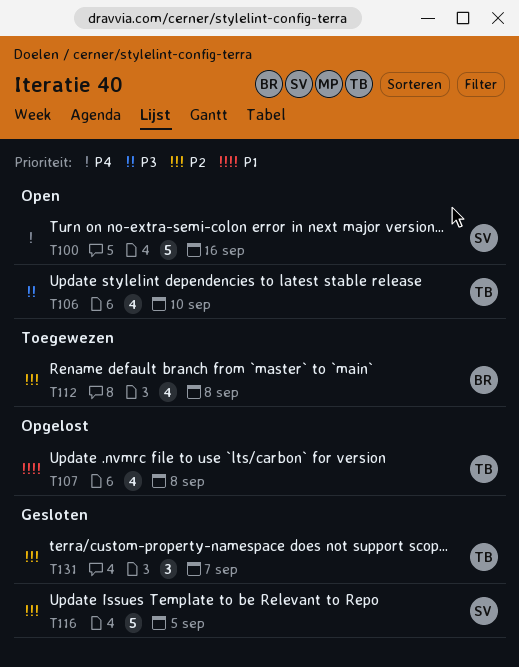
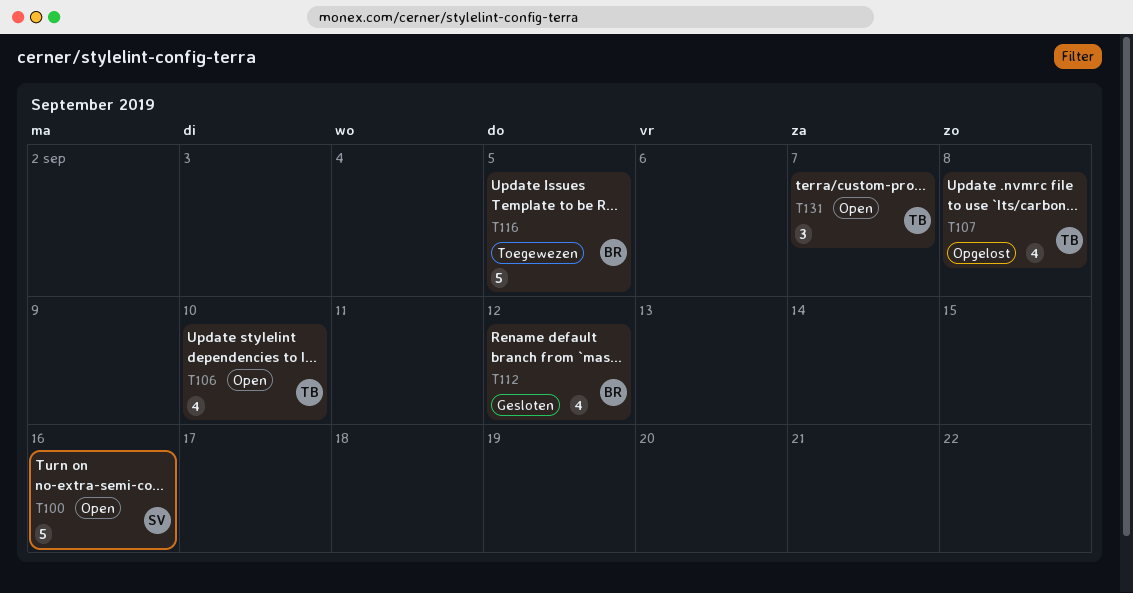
T112, status: Toegewezen -> Gesloten
T112, due: Sep 8 -> Sep 12
T116, status: Gesloten -> Toegewezen
T116, owner: SV -> BR
T131, status: Gesloten -> Open

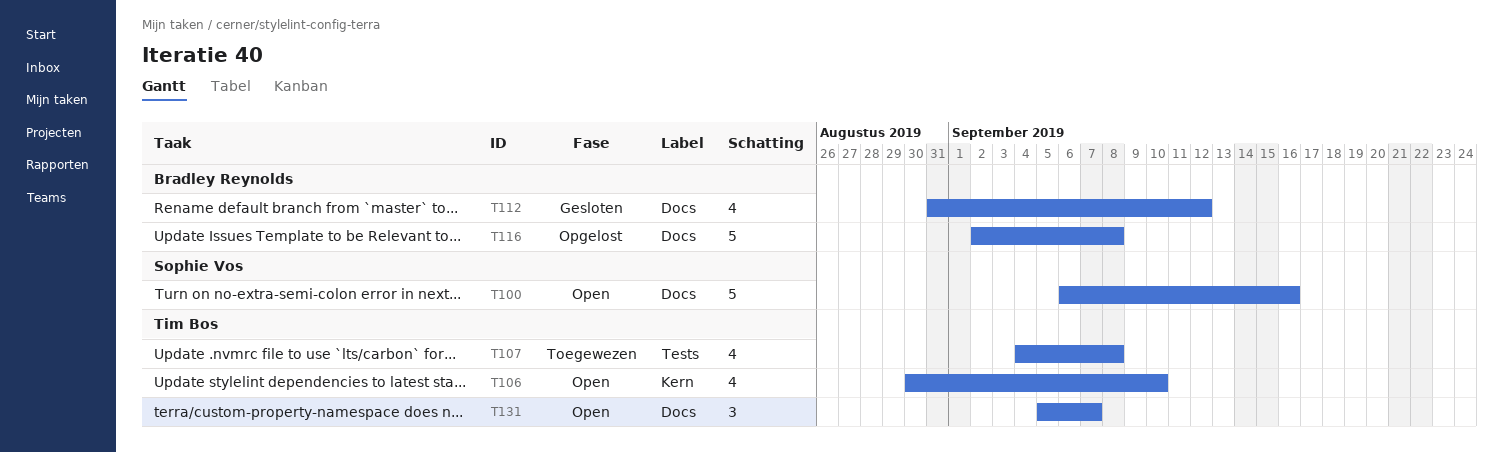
T107, status: Opgelost -> Toegewezen
T116, status: Toegewezen -> Opgelost
T116, due: Sep 5 -> Sep 8

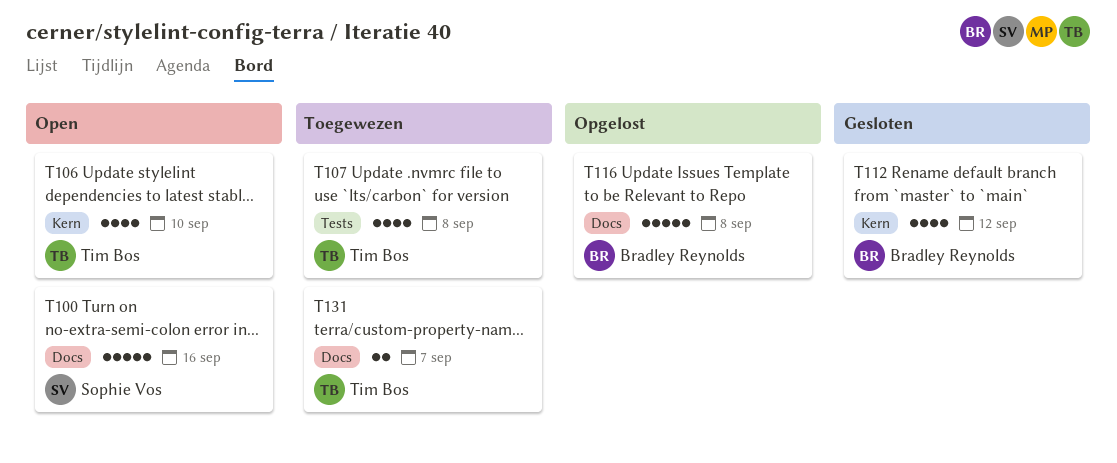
T112, label: Docs -> Kern
T131, status: Open -> Toegewezen
T131, estimate: 3 -> 2

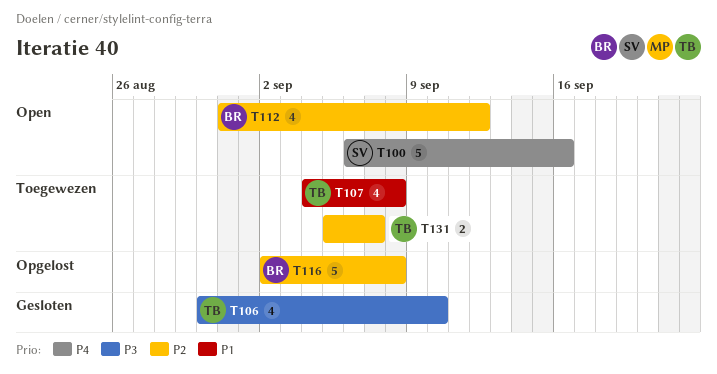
T106, status: Open -> Gesloten
T112, status: Gesloten -> Open

